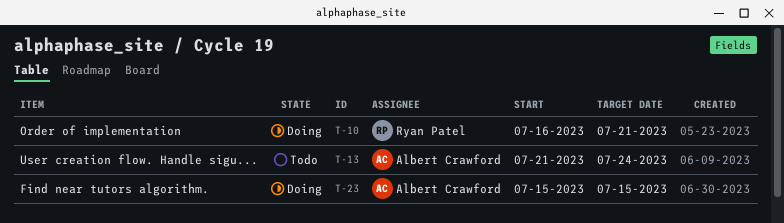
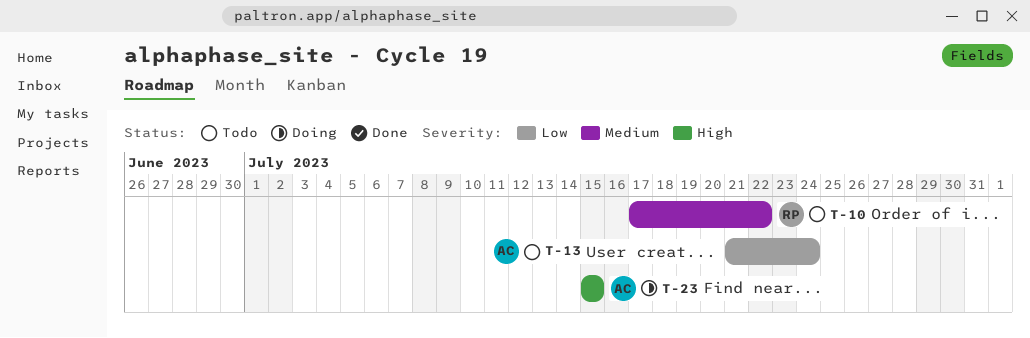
T-10, status: Doing -> Todo
T-10, start: Jul 16 -> Jul 17
T-10, due: Jul 21 -> Jul 22

